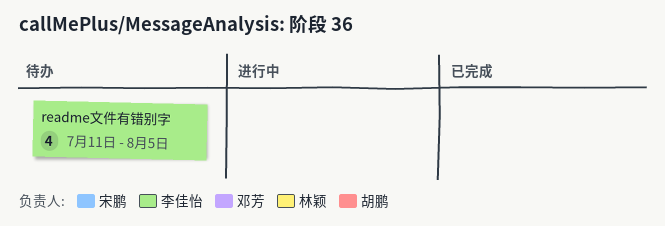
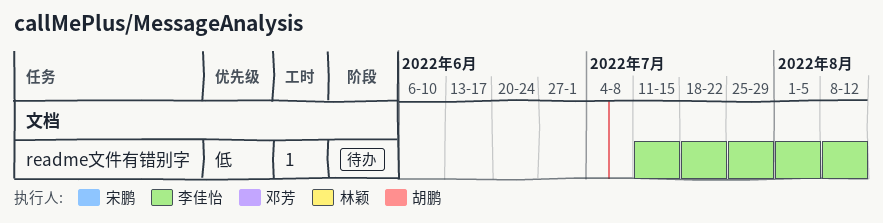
readme文件有错别字, estimate: 4 -> 1
readme文件有错别字, due: Aug 5 -> Aug 12

